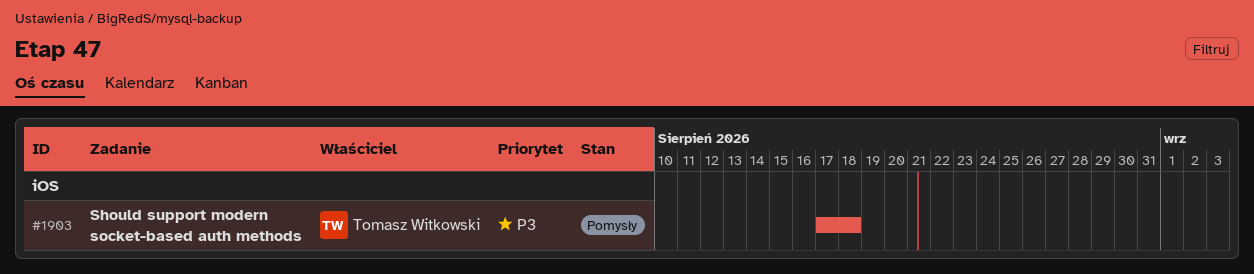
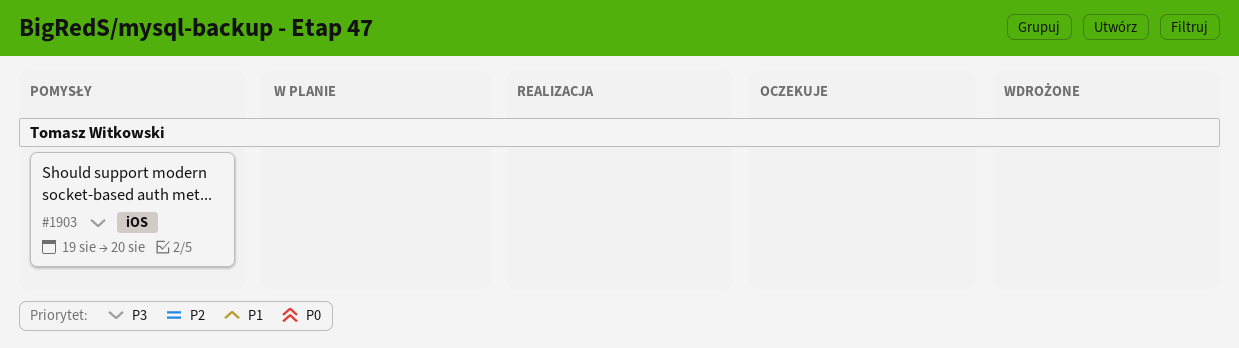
#1903, start: Aug 17 -> Aug 19
#1903, due: Aug 18 -> Aug 20

